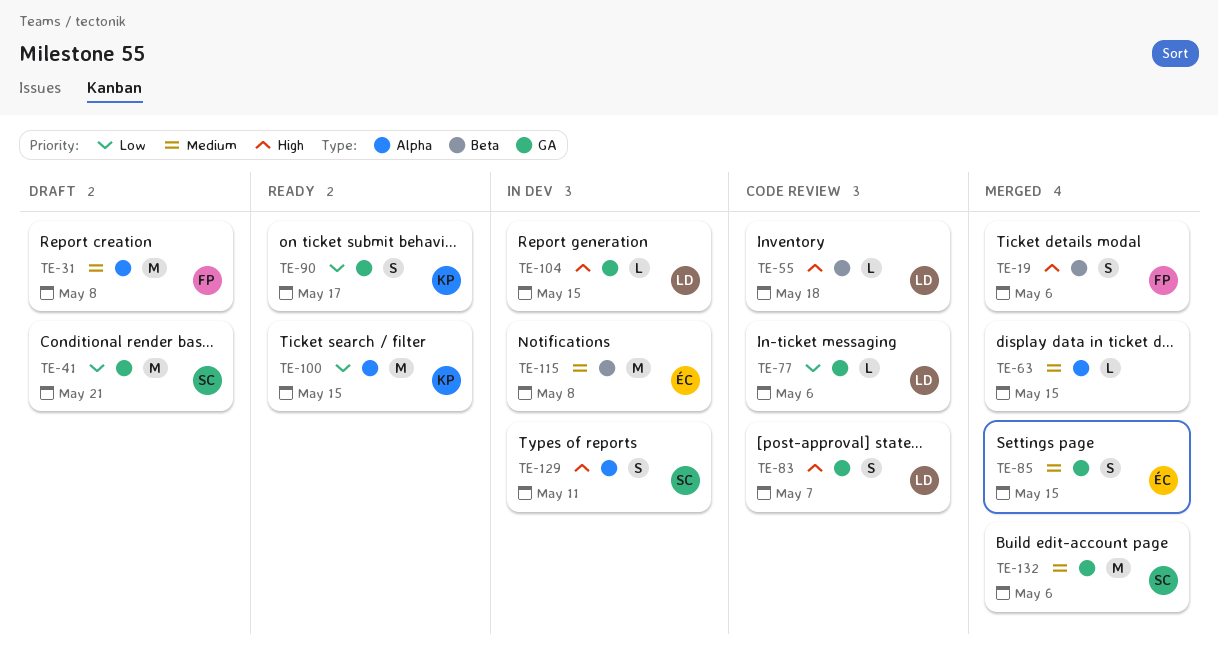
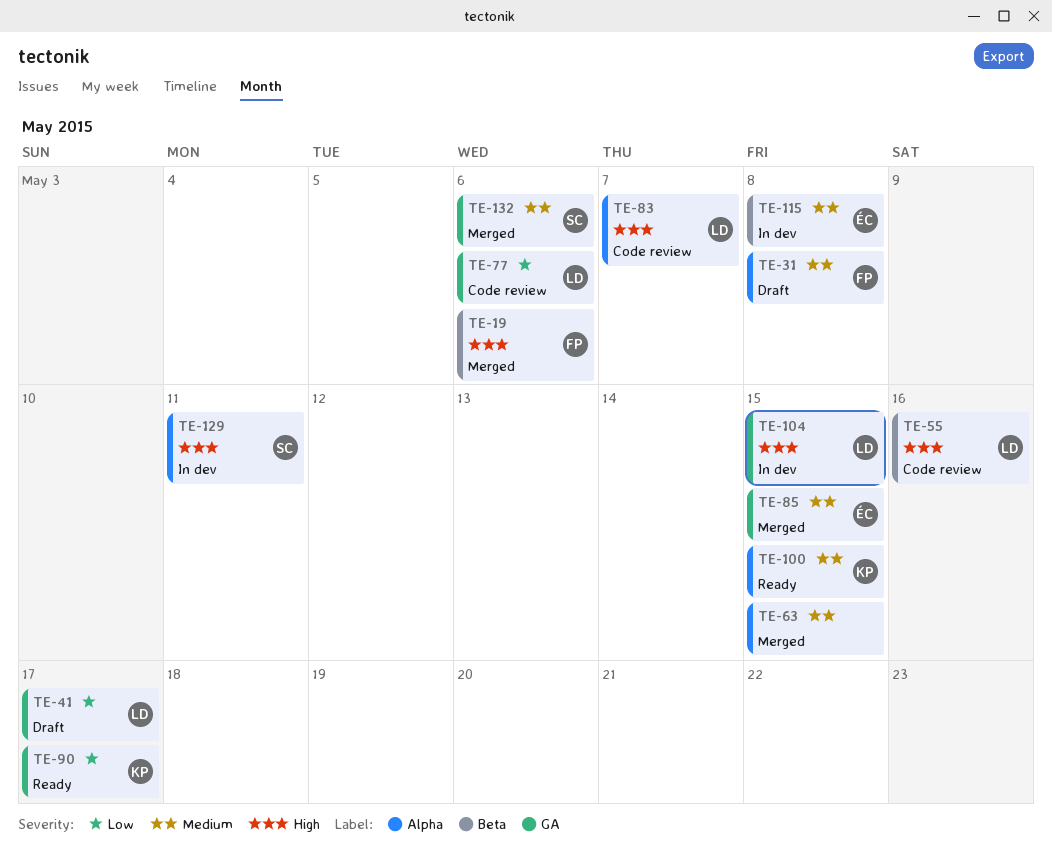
TE-41, owner: SC -> LD
TE-41, due: May 21 -> May 17
TE-55, due: May 18 -> May 16
TE-83, label: GA -> Alpha
TE-100, priority: Low -> Medium

